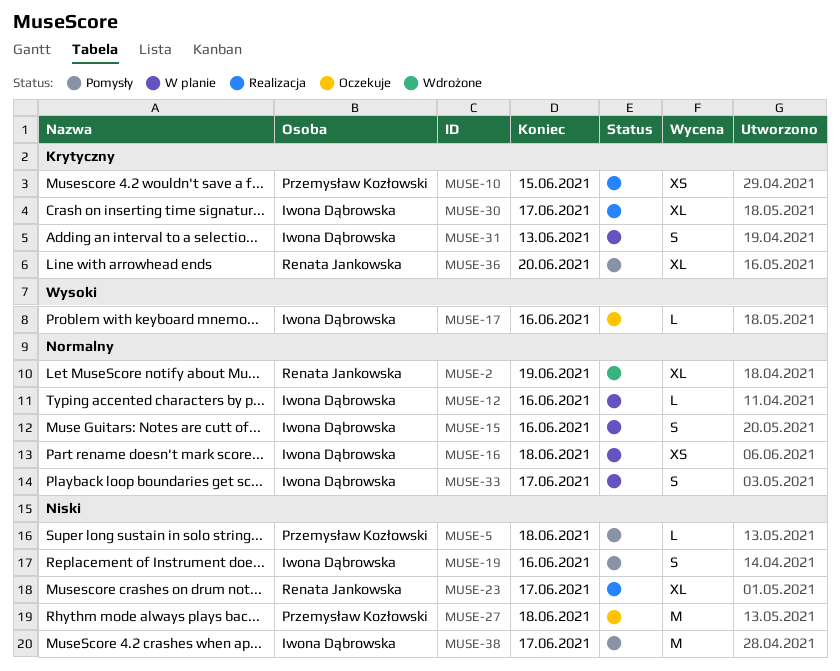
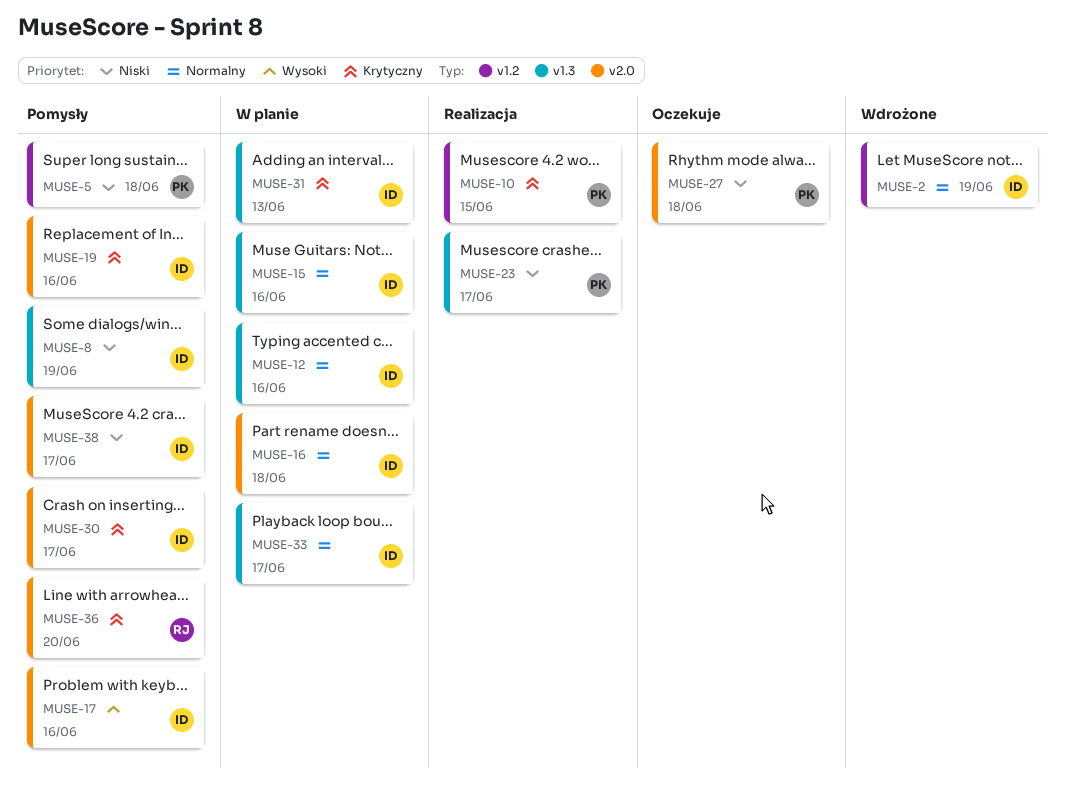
MUSE-2, owner: Renata Jankowska -> Iwona Dąbrowska
MUSE-8: none -> present
MUSE-17, status: Oczekuje -> Pomysły
MUSE-19, priority: Niski -> Krytyczny
MUSE-23, owner: Renata Jankowska -> Przemysław Kozłowski
MUSE-30, status: Realizacja -> Pomysły

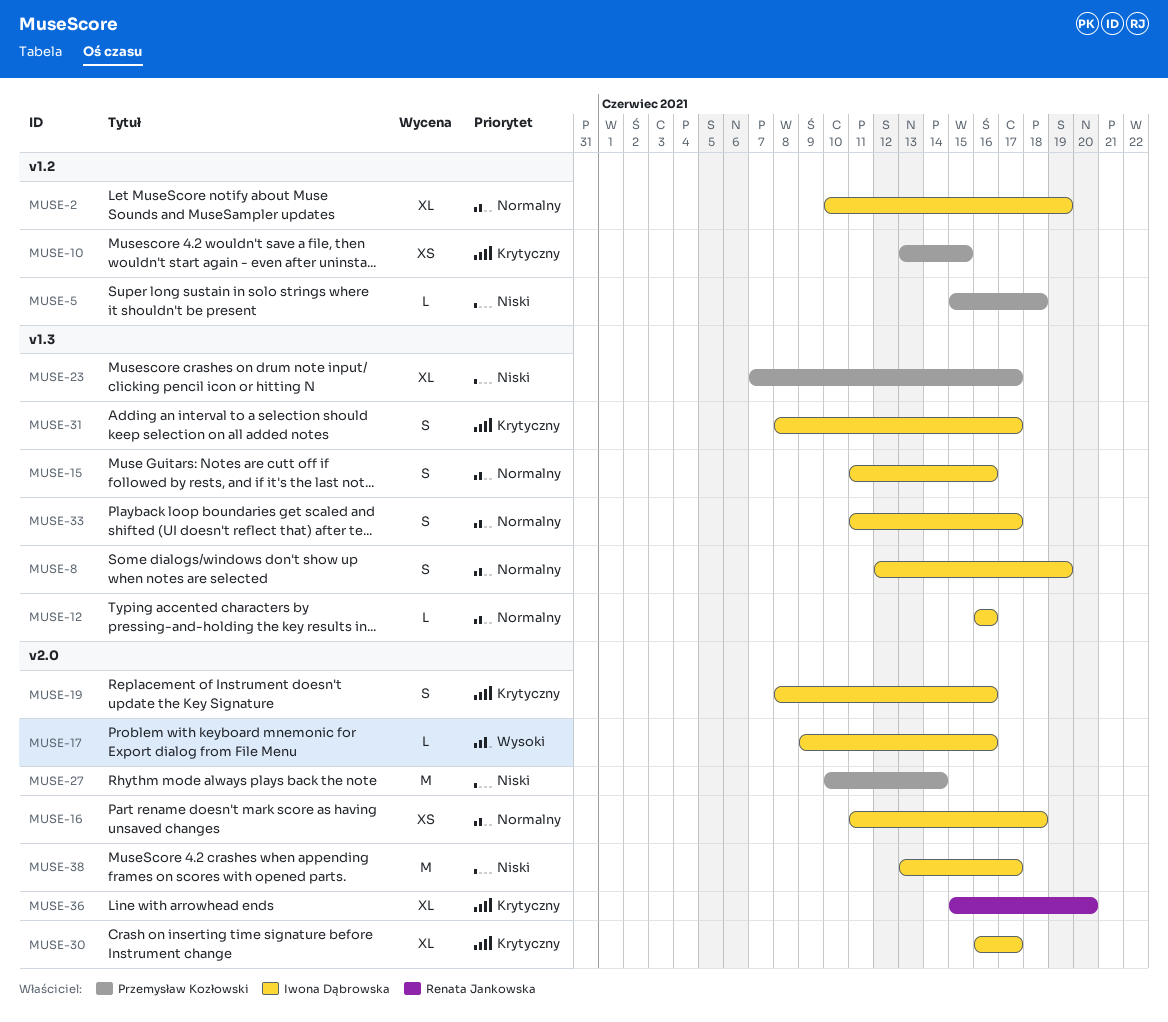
MUSE-8, priority: Niski -> Normalny
MUSE-27, due: Jun 18 -> Jun 14
MUSE-31, due: Jun 13 -> Jun 17

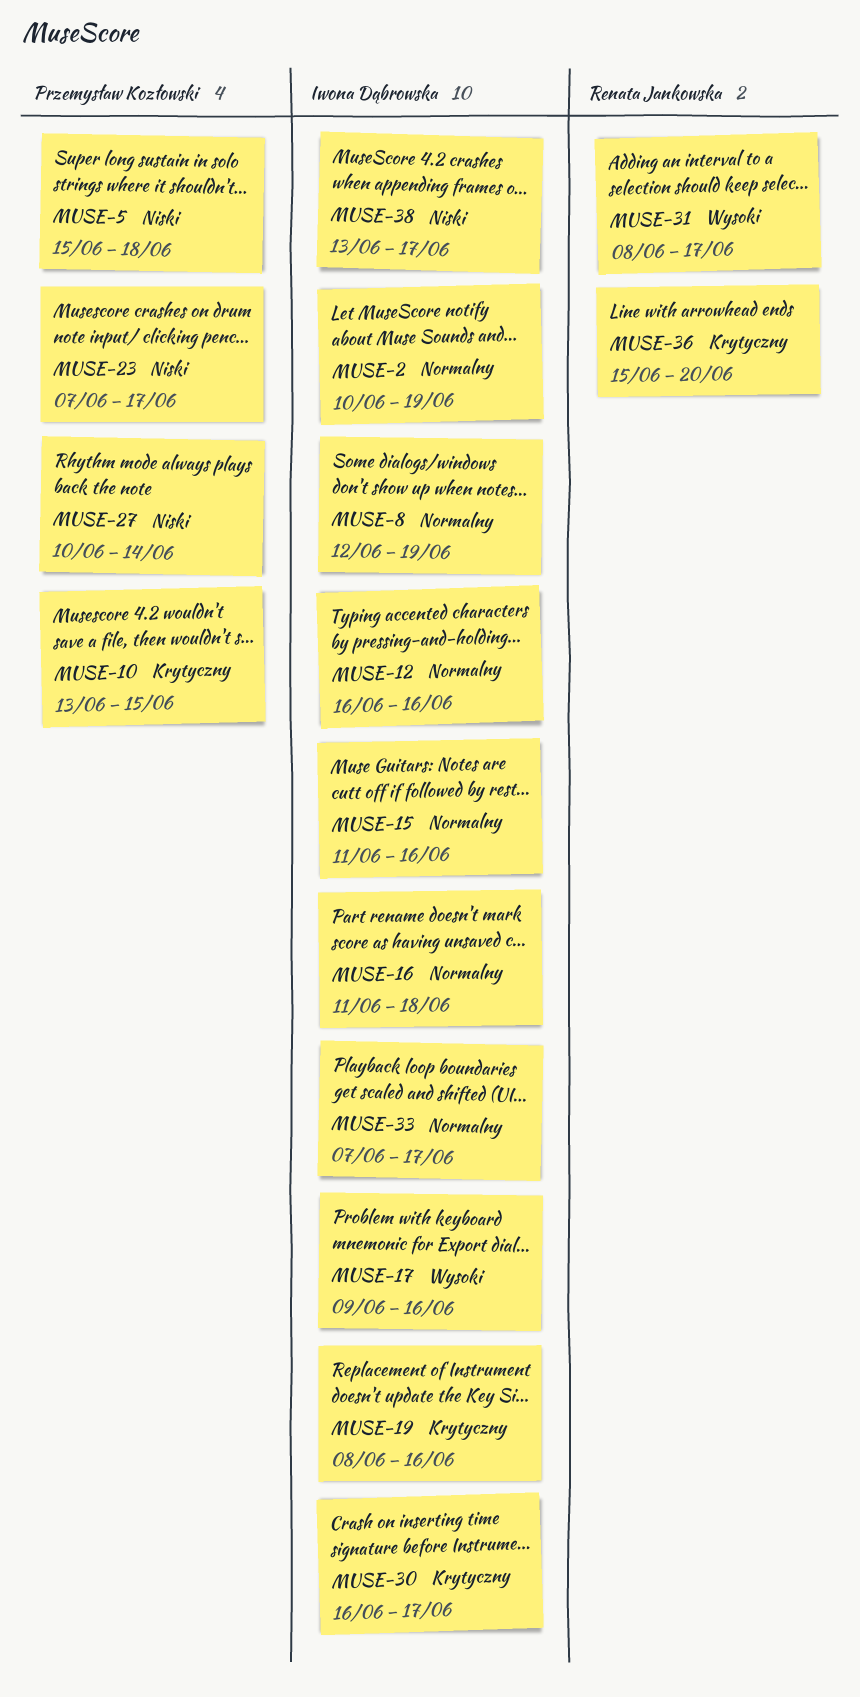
MUSE-31, owner: Iwona Dąbrowska -> Renata Jankowska
MUSE-31, priority: Krytyczny -> Wysoki
MUSE-33, start: Jun 11 -> Jun 7

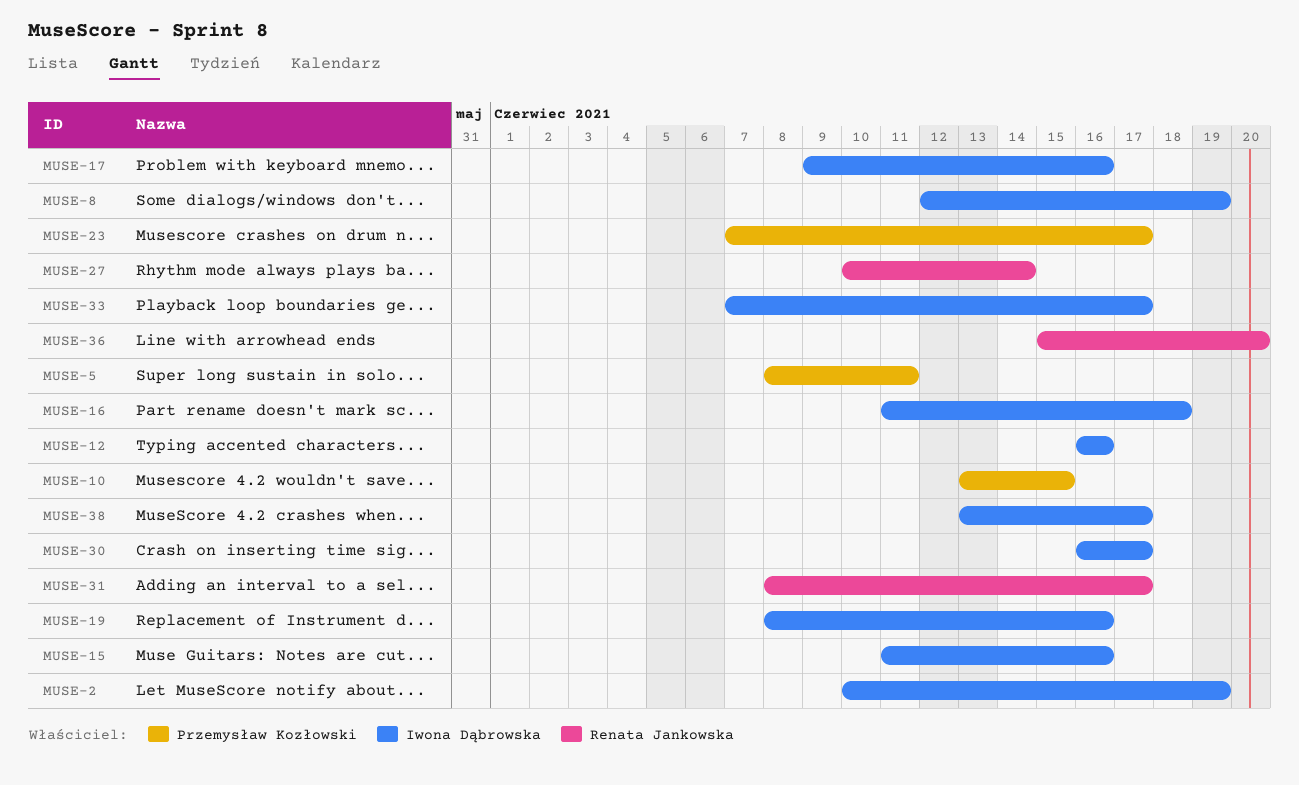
MUSE-5, start: Jun 15 -> Jun 8
MUSE-5, due: Jun 18 -> Jun 11
MUSE-27, owner: Przemysław Kozłowski -> Renata Jankowska

